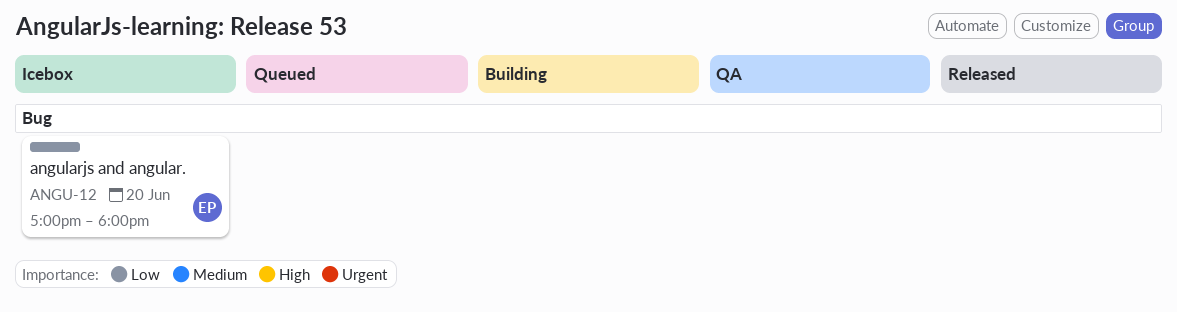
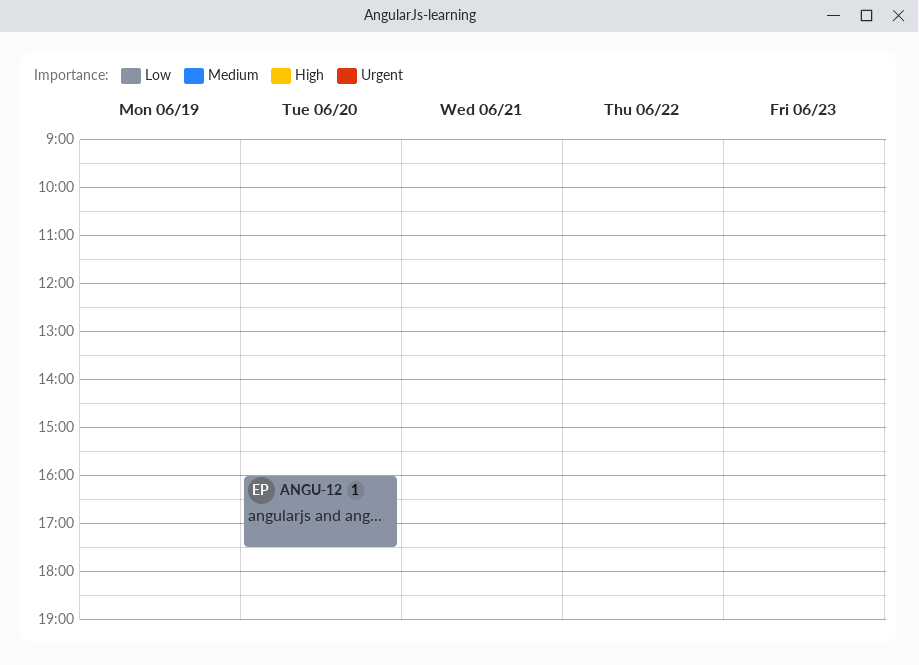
ANGU-12, begins: 17:00 -> 16:00
ANGU-12, ends: 18:00 -> 17:30

